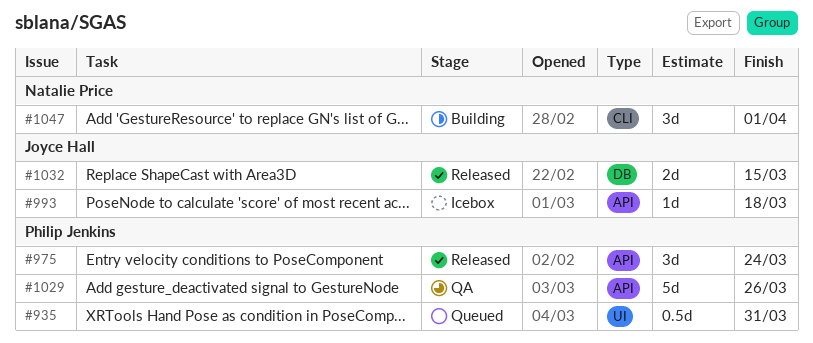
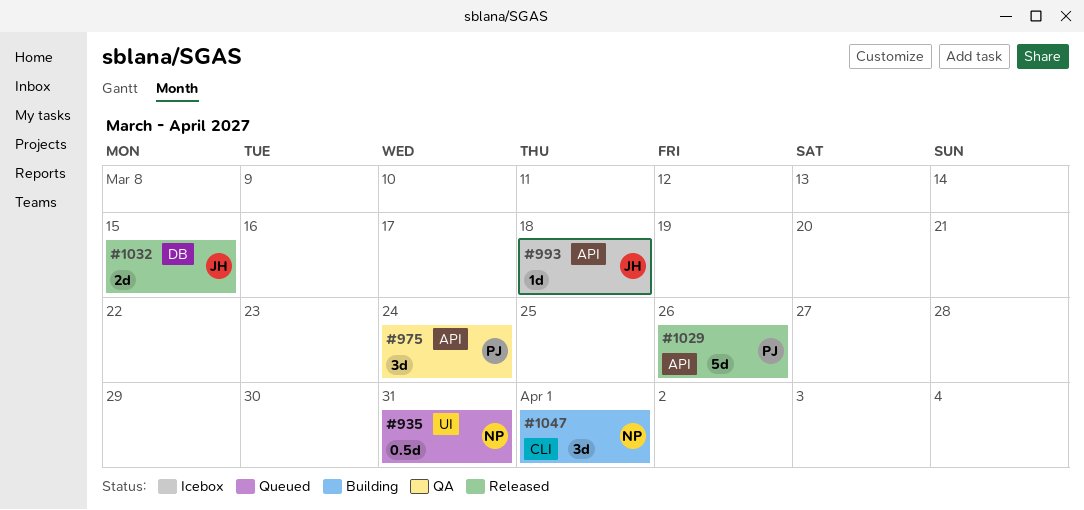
#935, owner: Philip Jenkins -> Natalie Price
#975, status: Released -> QA
#1029, status: QA -> Released

